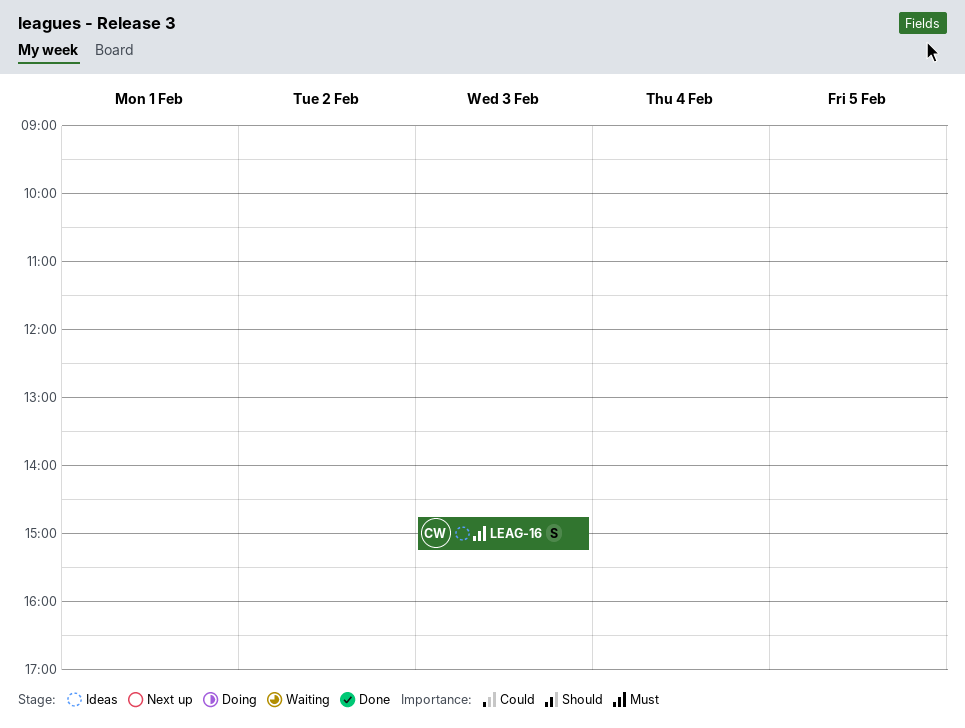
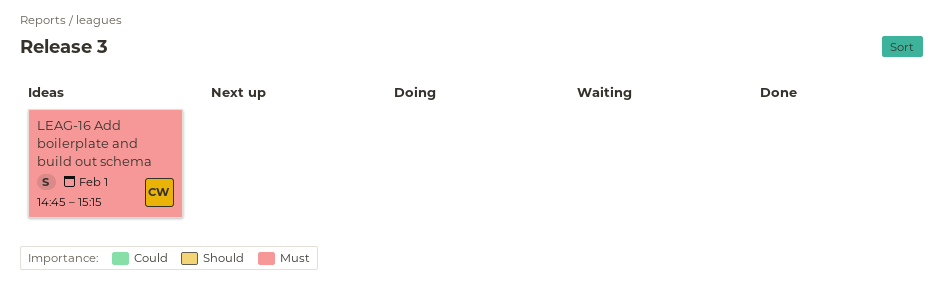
LEAG-16, day: Feb 3 -> Feb 1

